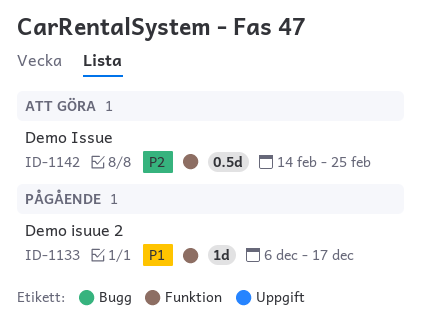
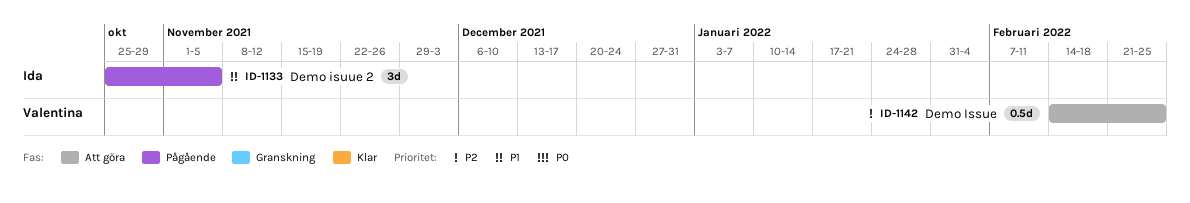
ID-1133, estimate: 1d -> 3d
ID-1133, start: Dec 6 -> Oct 25
ID-1133, due: Dec 17 -> Nov 5

